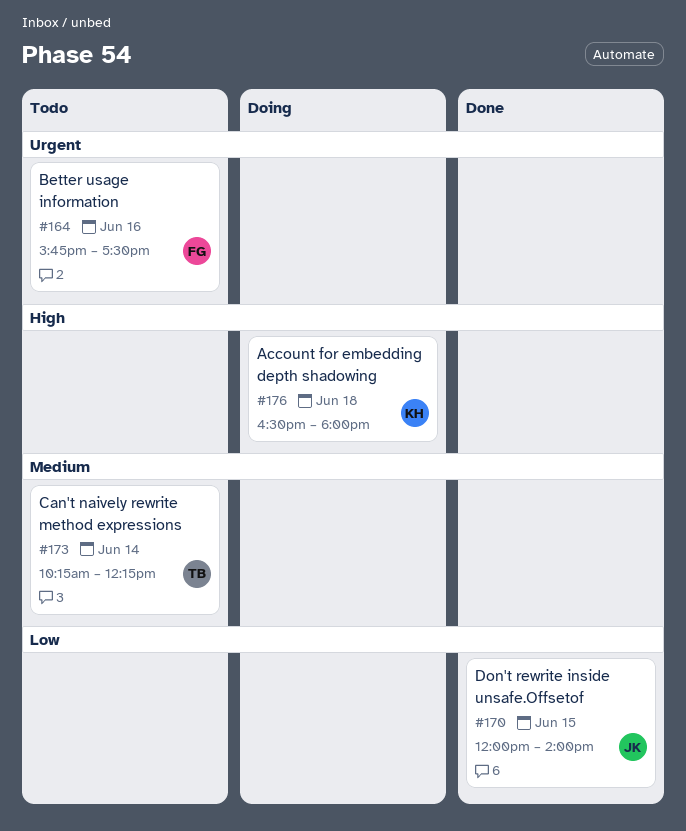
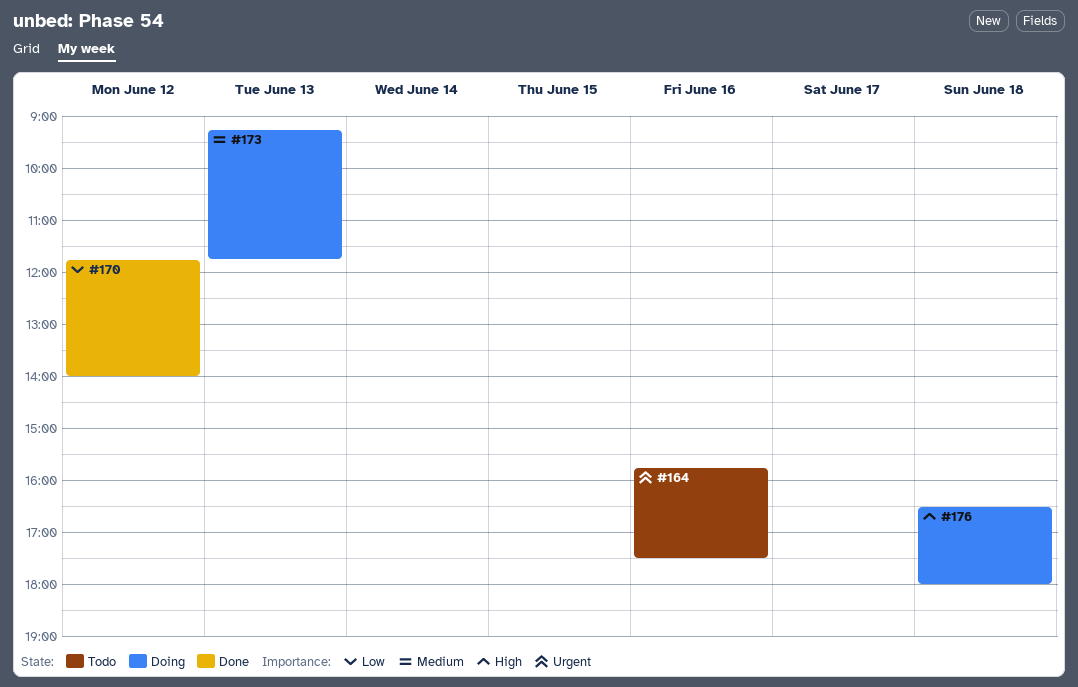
#170, day: Jun 15 -> Jun 12
#170, begins: 12:00 -> 11:45
#173, status: Todo -> Doing
#173, day: Jun 14 -> Jun 13
#173, begins: 10:15 -> 09:15
#173, ends: 12:15 -> 11:45

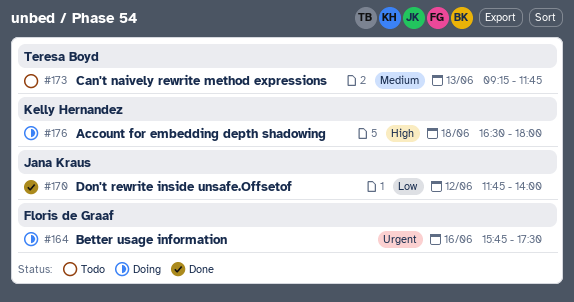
#164, status: Todo -> Doing
#173, status: Doing -> Todo

